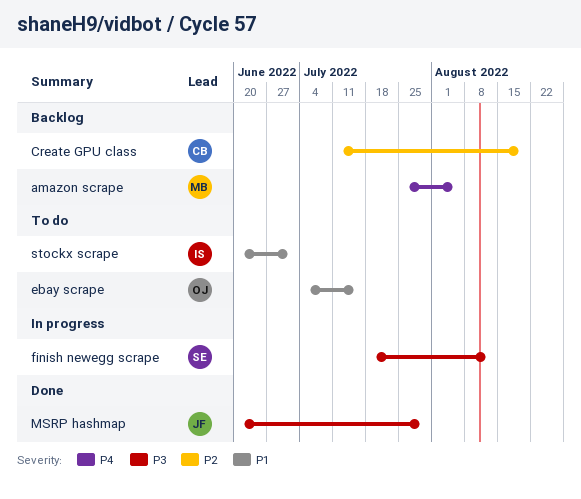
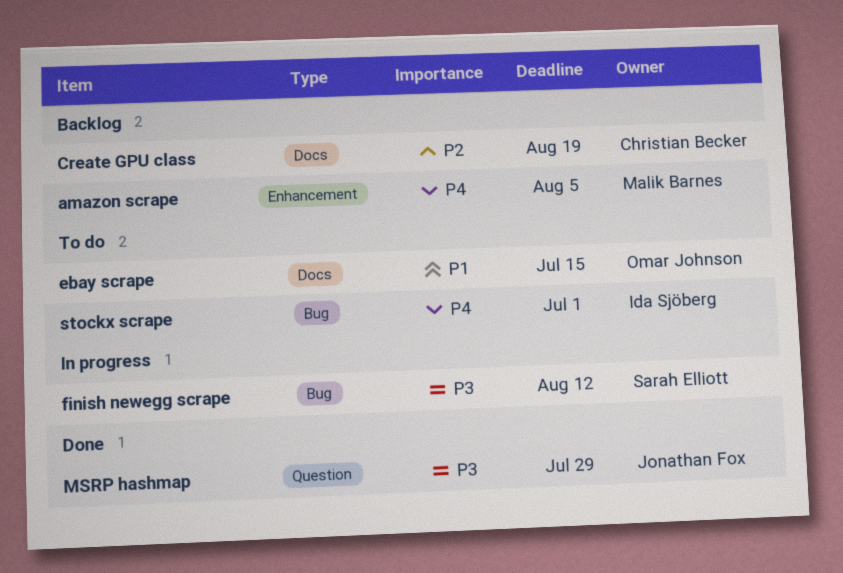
stockx scrape, priority: P1 -> P4

